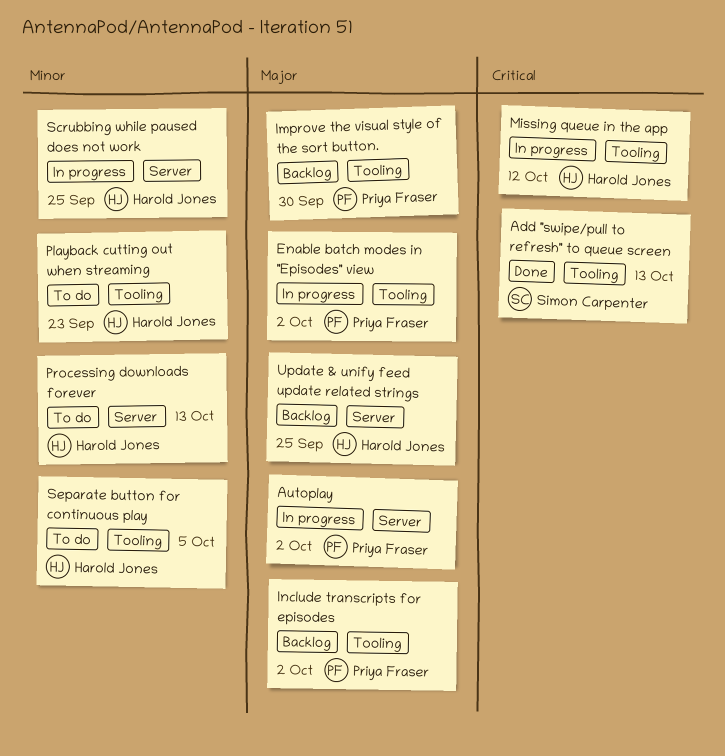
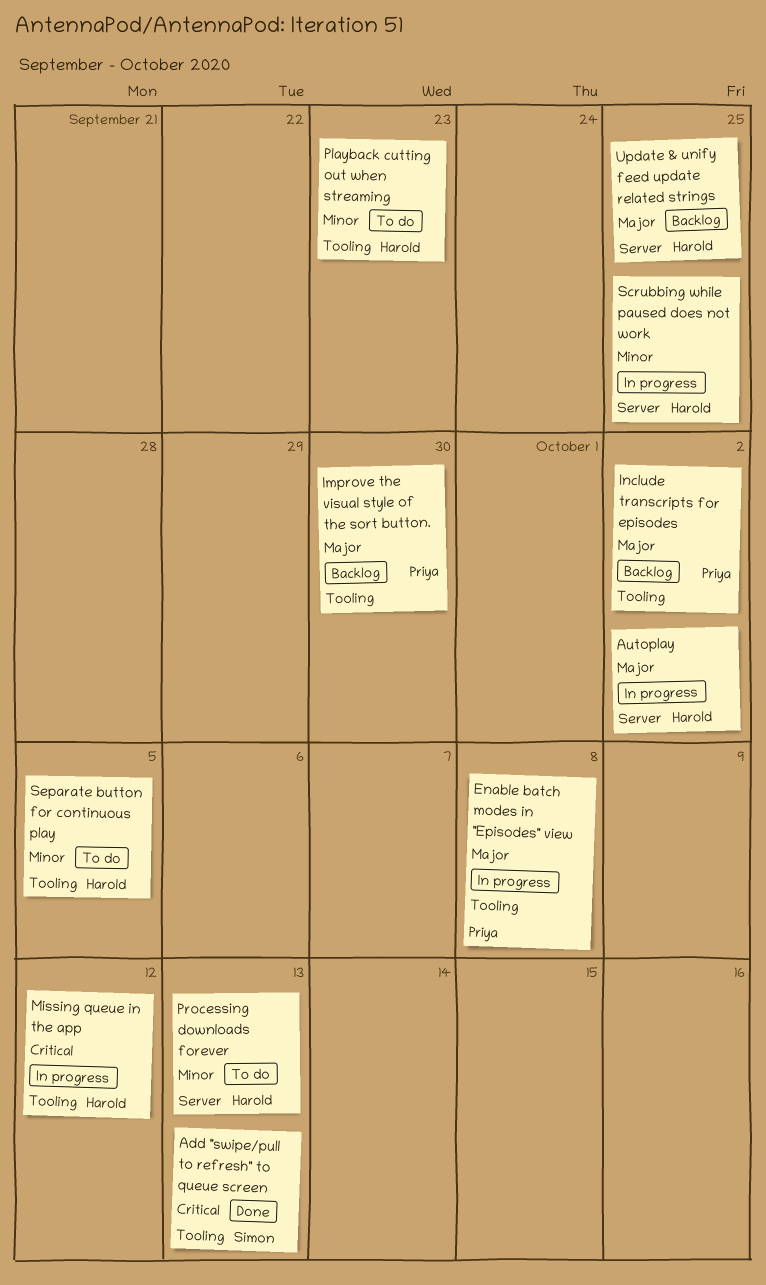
Autoplay, owner: Priya Fraser -> Harold Jones
Enable batch modes in "Episodes" view, due: Oct 2 -> Oct 8

